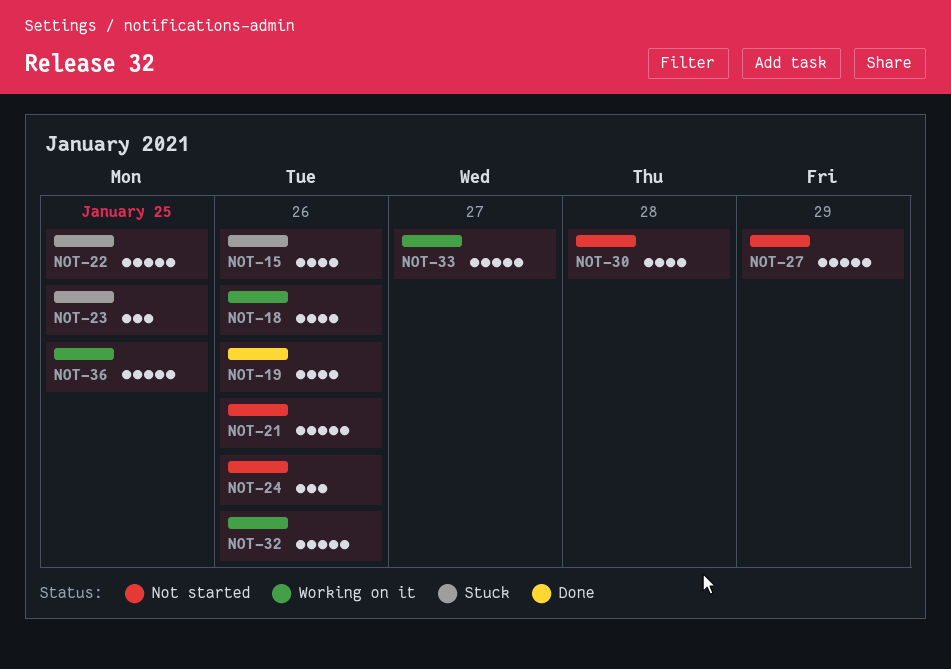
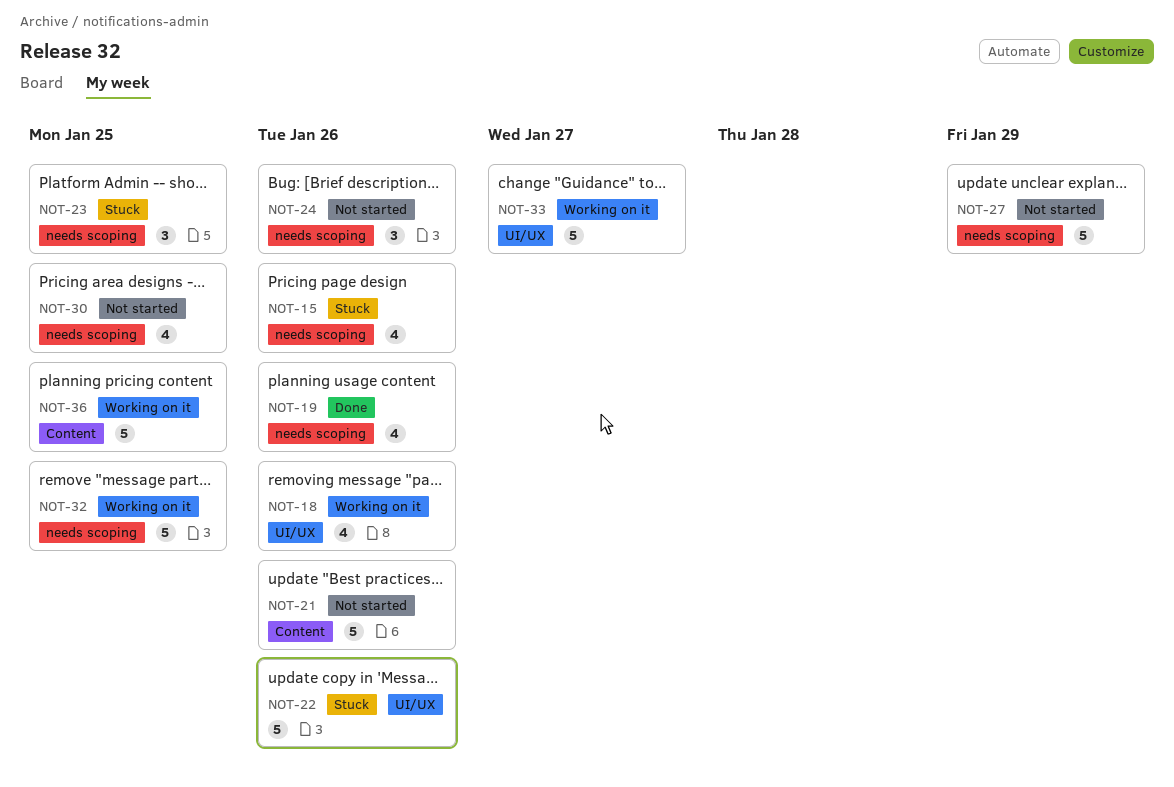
NOT-22, due: Jan 25 -> Jan 26
NOT-30, due: Jan 28 -> Jan 25
NOT-32, due: Jan 26 -> Jan 25

